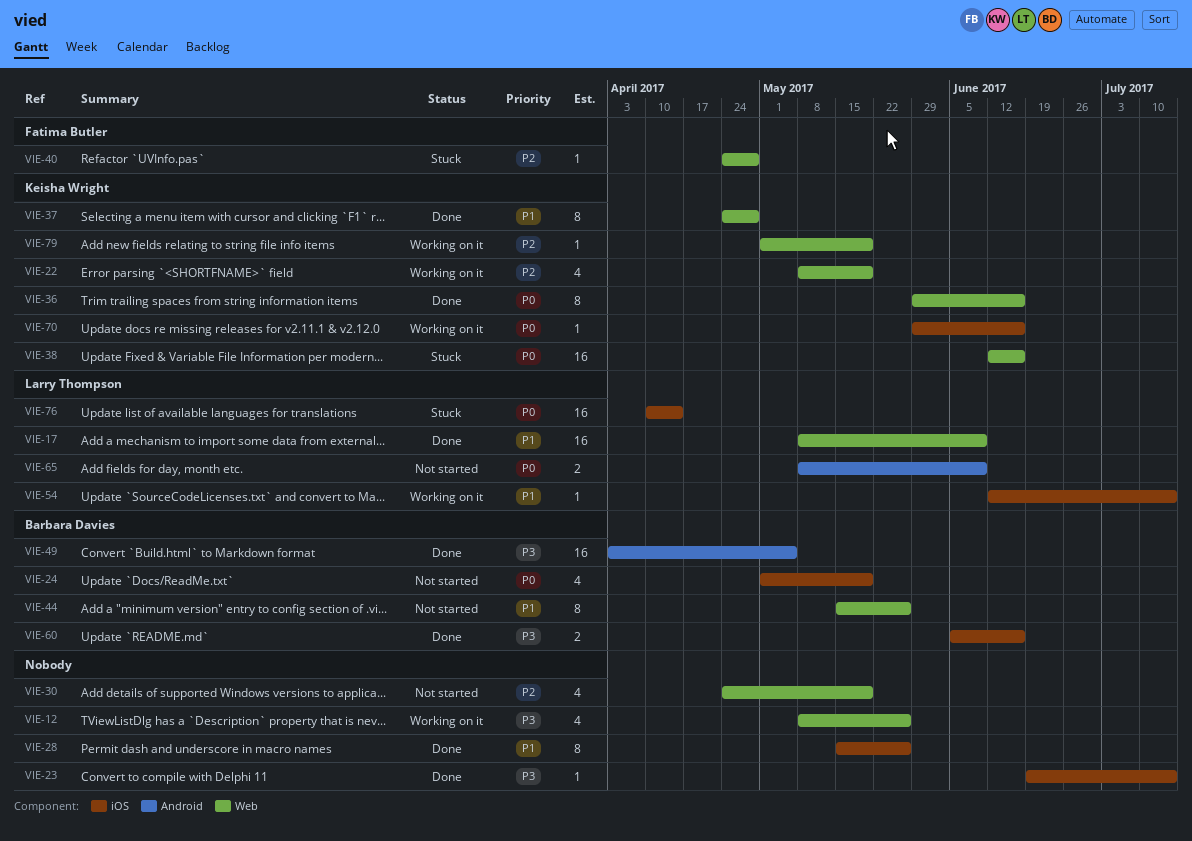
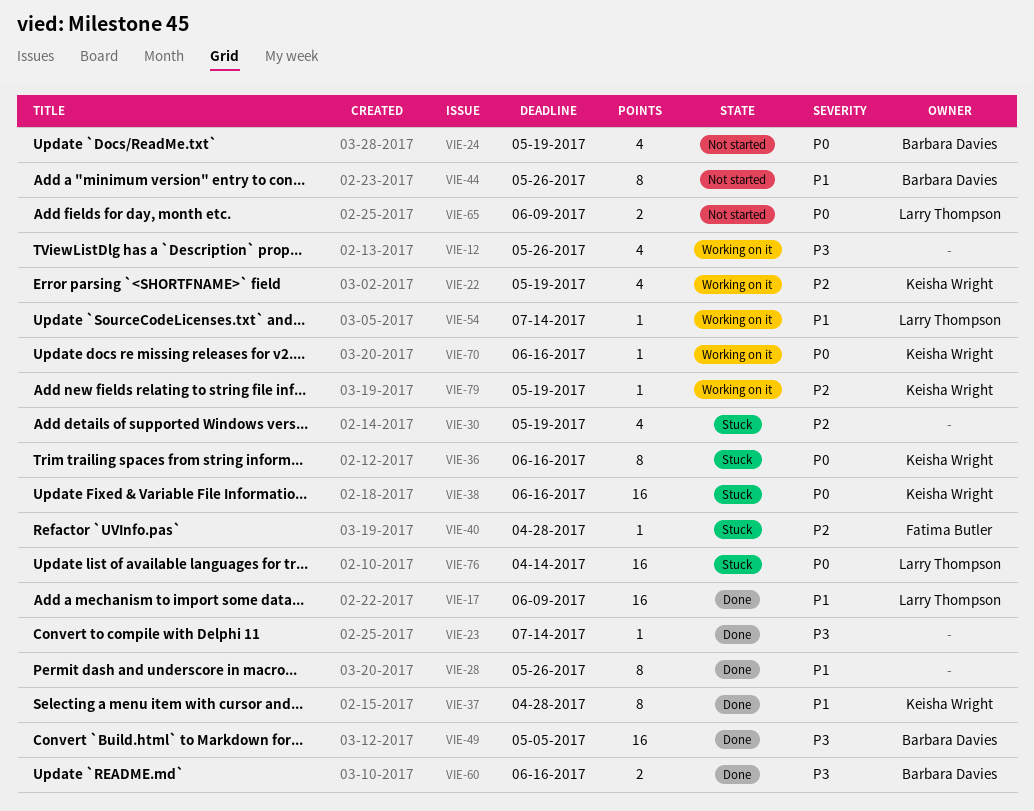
VIE-30, status: Not started -> Stuck
VIE-36, status: Done -> Stuck

